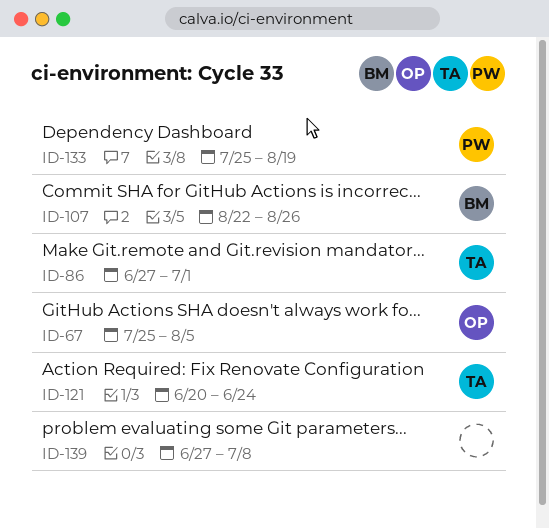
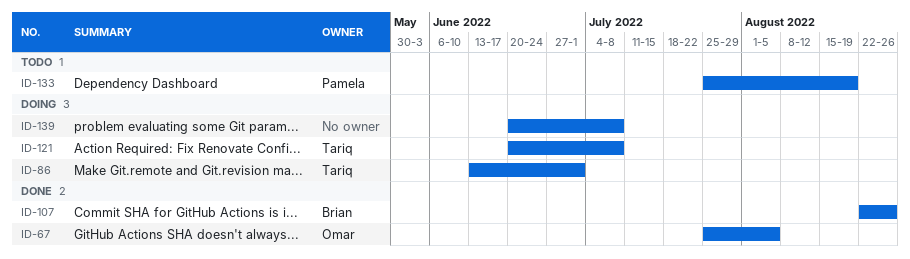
ID-86, start: Jun 27 -> Jun 13
ID-121, due: Jun 24 -> Jul 8
ID-139, start: Jun 27 -> Jun 20

